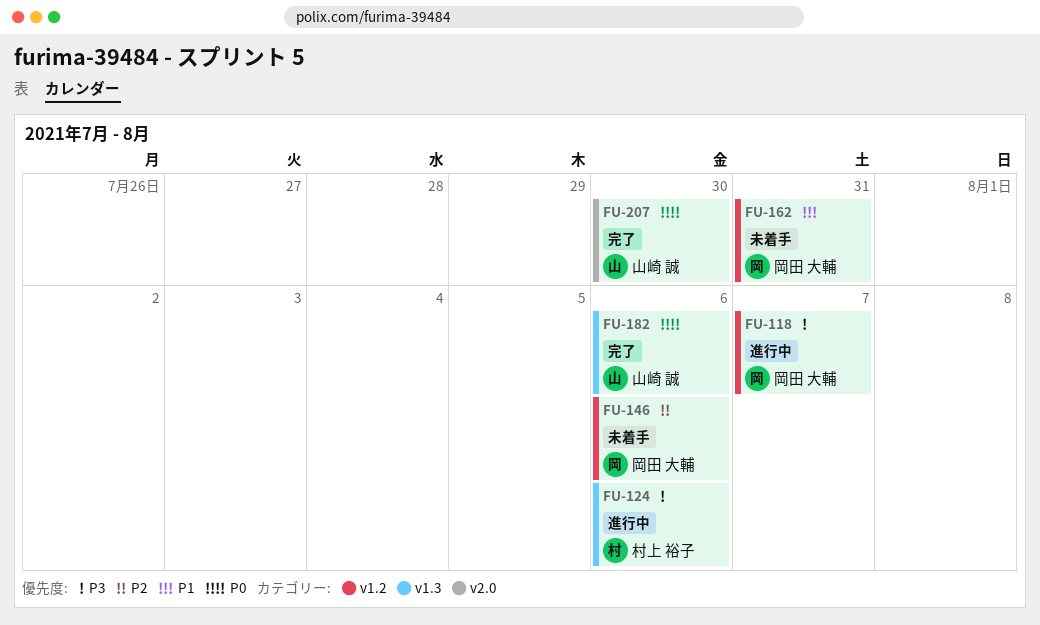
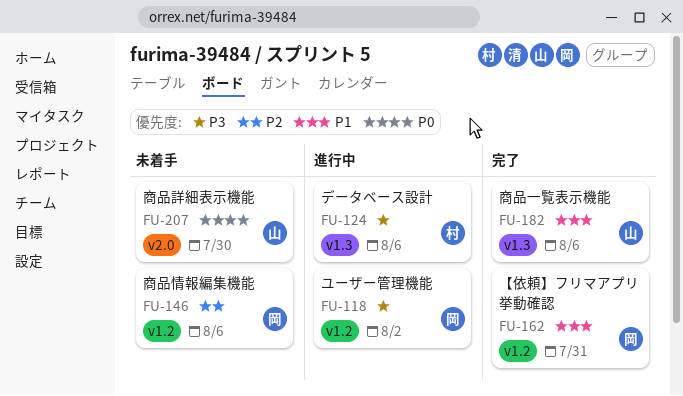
FU-118, due: Aug 7 -> Aug 2
FU-162, status: 未着手 -> 完了
FU-182, priority: P0 -> P1
FU-207, status: 完了 -> 未着手

